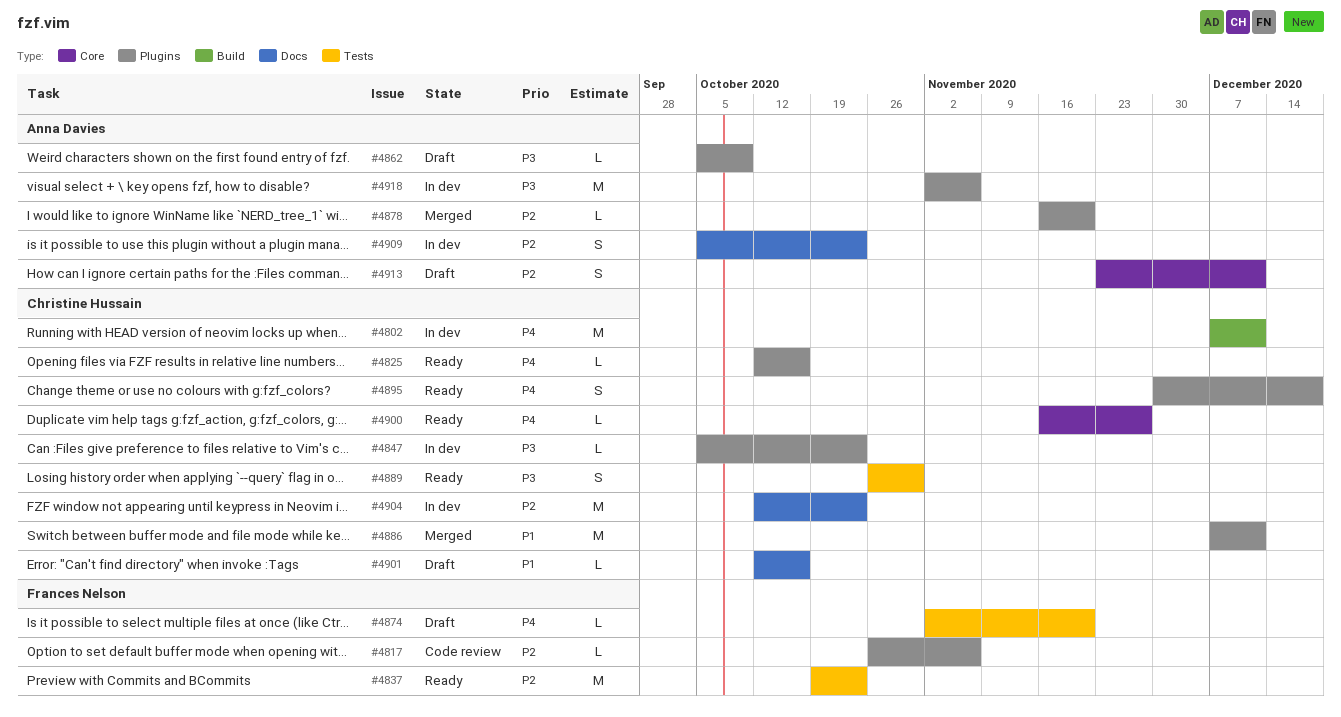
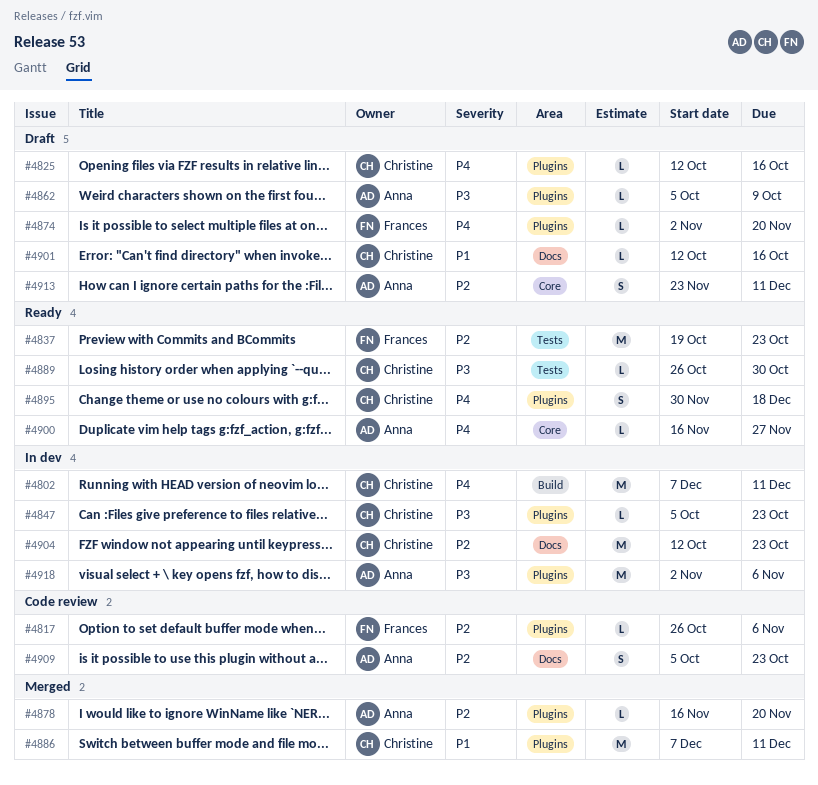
#4825, status: Ready -> Draft
#4874, label: Tests -> Plugins
#4889, estimate: S -> L
#4900, owner: Christine Hussain -> Anna Davies
#4909, status: In dev -> Code review

